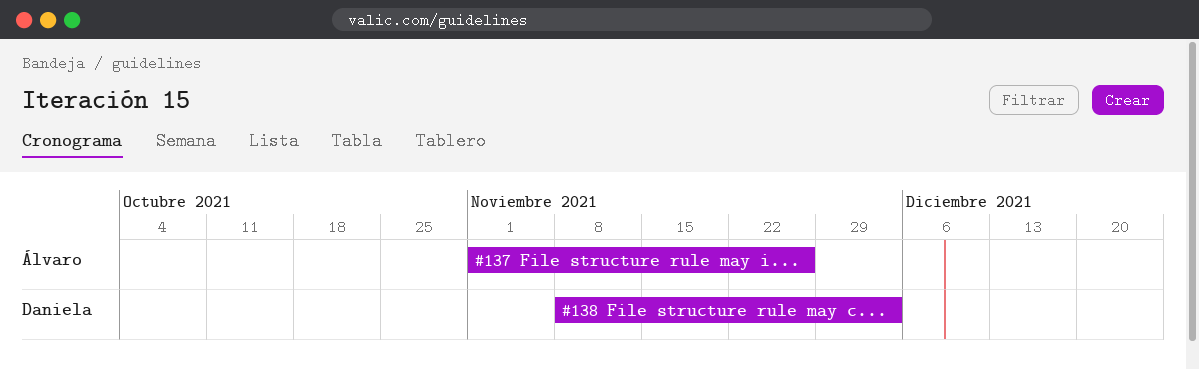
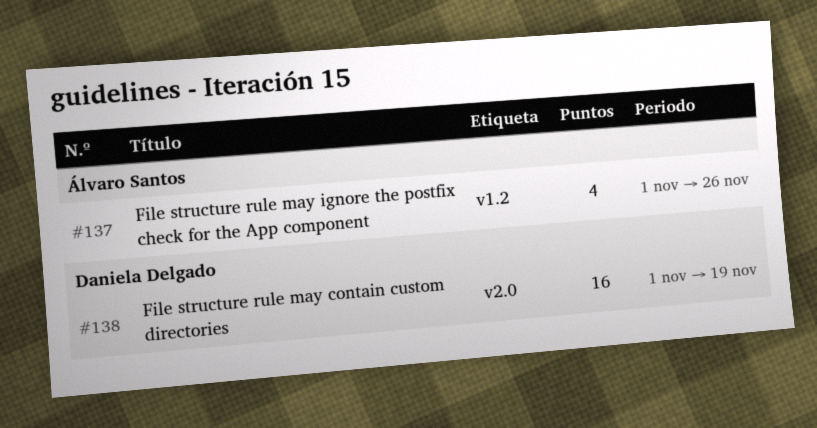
#138, start: Nov 8 -> Nov 1
#138, due: Dec 3 -> Nov 19

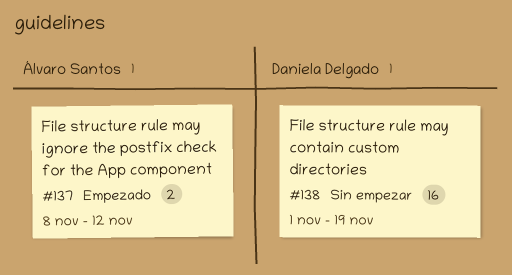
#137, estimate: 4 -> 2
#137, start: Nov 1 -> Nov 8
#137, due: Nov 26 -> Nov 12

